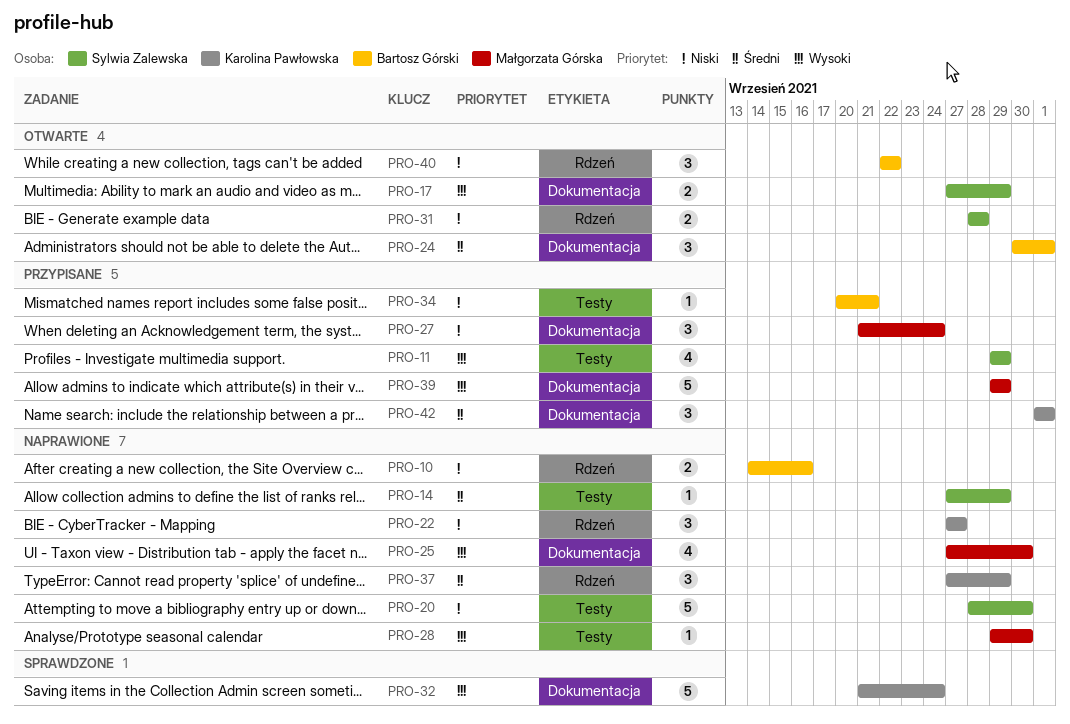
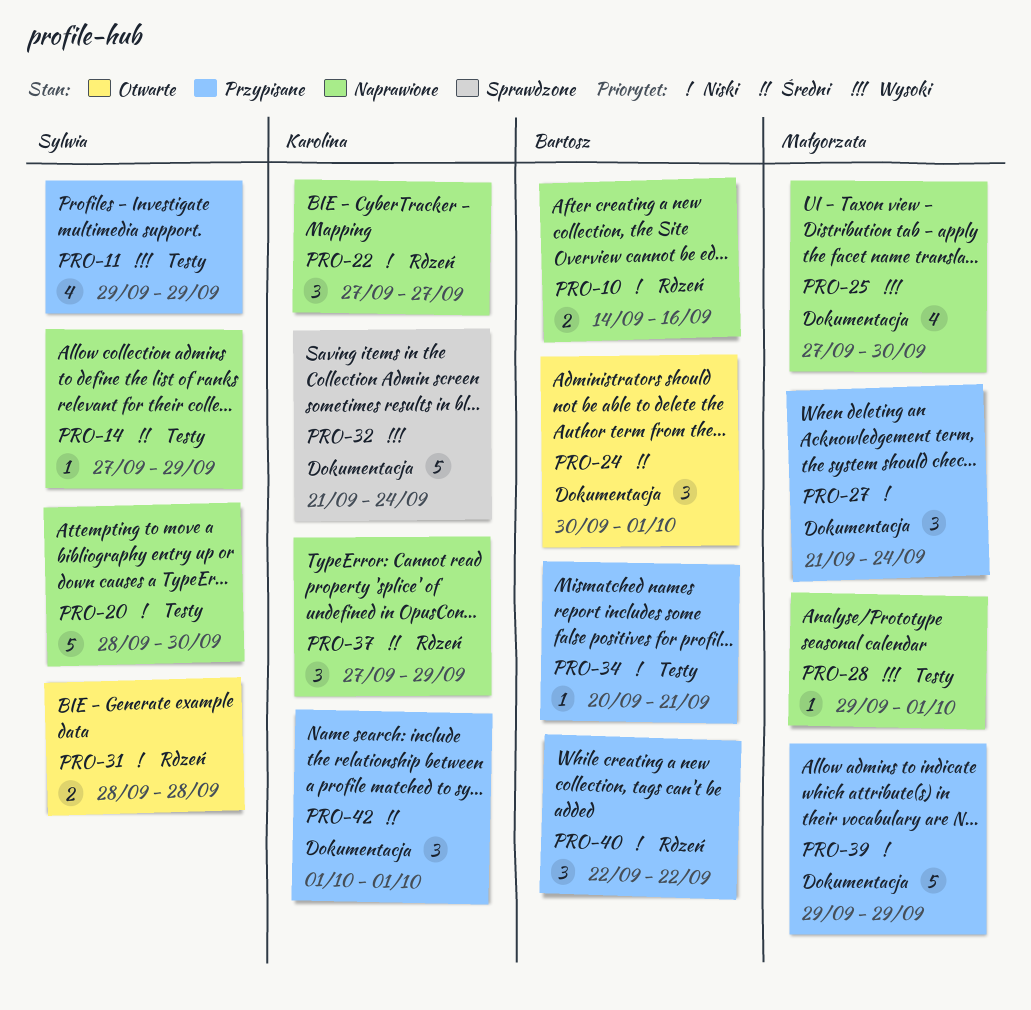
PRO-17: present -> none
PRO-28, due: Sep 30 -> Oct 1
PRO-39, priority: Wysoki -> Niski
PRO-40, status: Otwarte -> Przypisane

